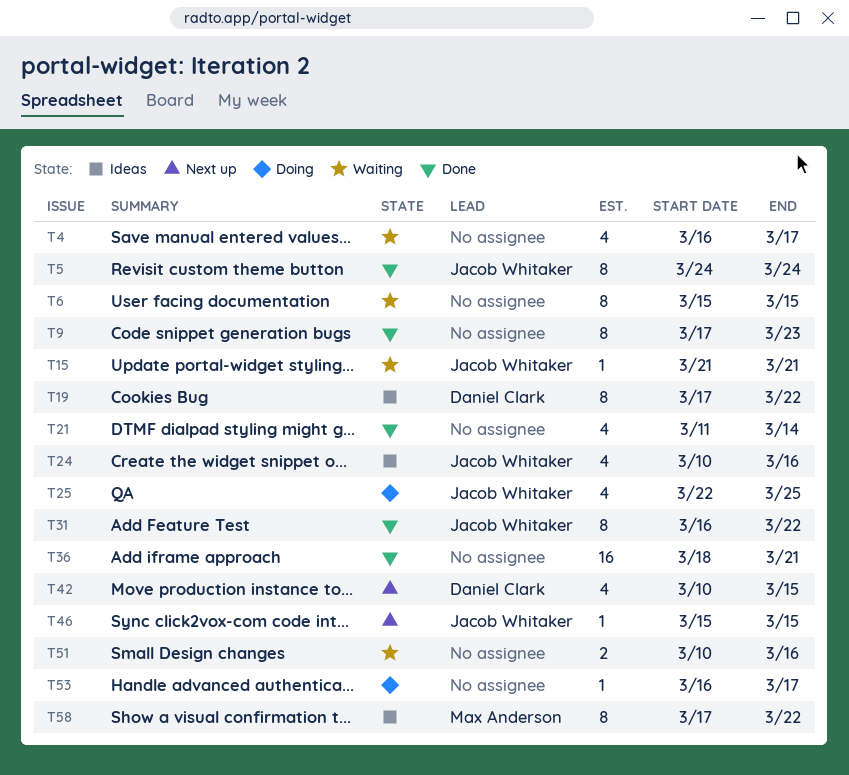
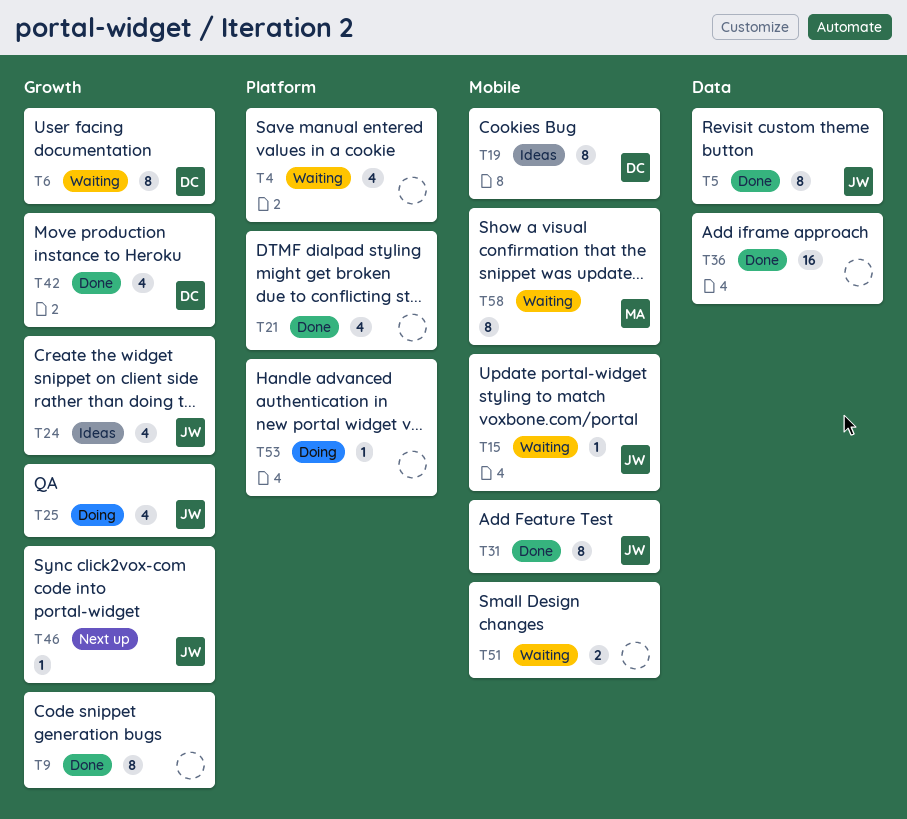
T6, owner: none -> Daniel Clark
T42, status: Next up -> Done
T58, status: Ideas -> Waiting

